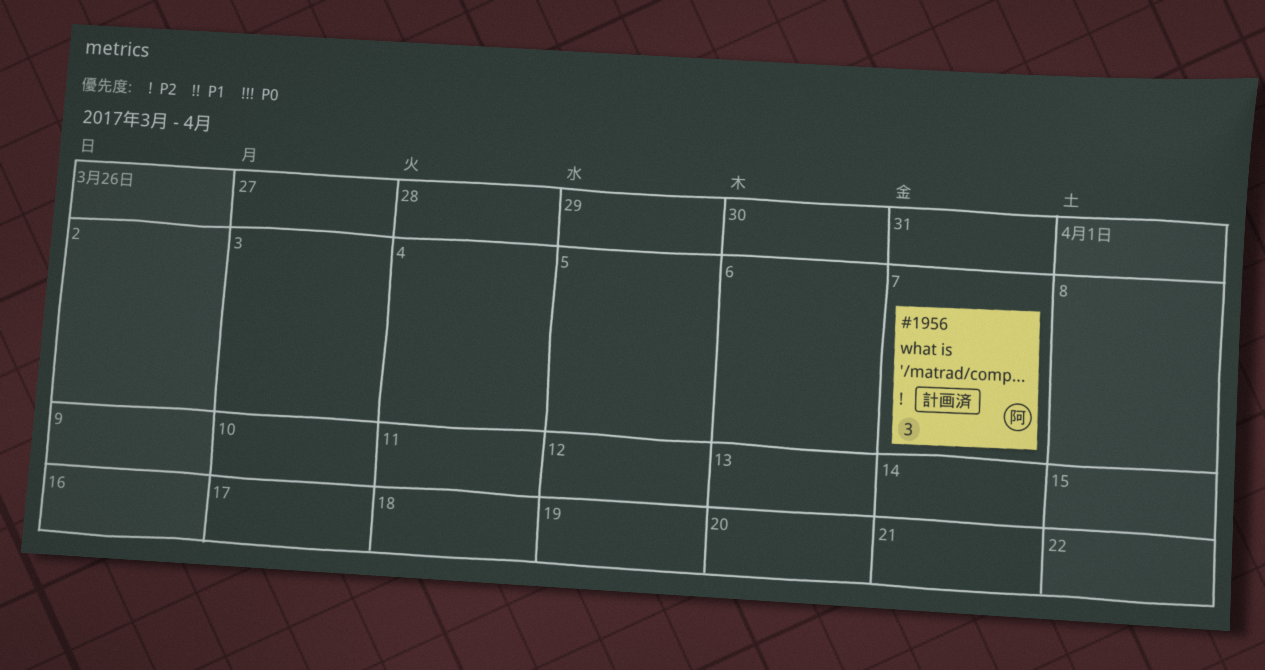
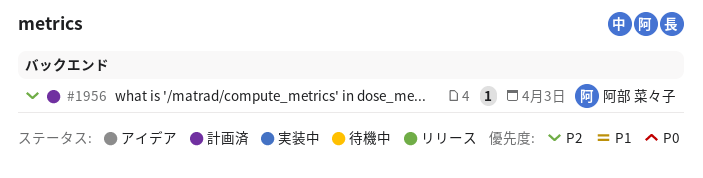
#1956, estimate: 3 -> 1
#1956, due: Apr 7 -> Apr 3

